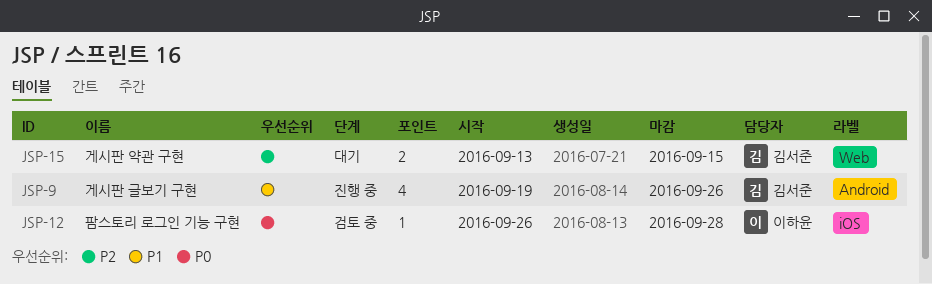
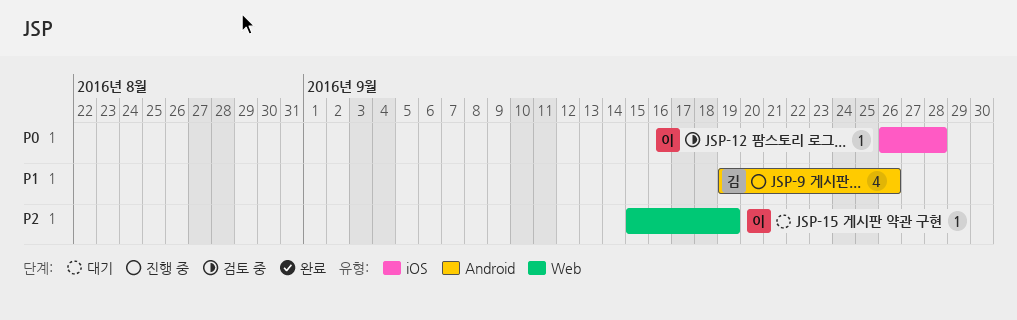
JSP-15, owner: 김서준 -> 이하윤
JSP-15, estimate: 2 -> 1
JSP-15, start: Sep 13 -> Sep 15
JSP-15, due: Sep 15 -> Sep 19

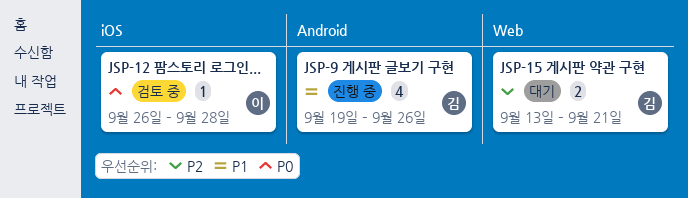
JSP-15, owner: 이 -> 김
JSP-15, estimate: 1 -> 2
JSP-15, start: Sep 15 -> Sep 13
JSP-15, due: Sep 19 -> Sep 21

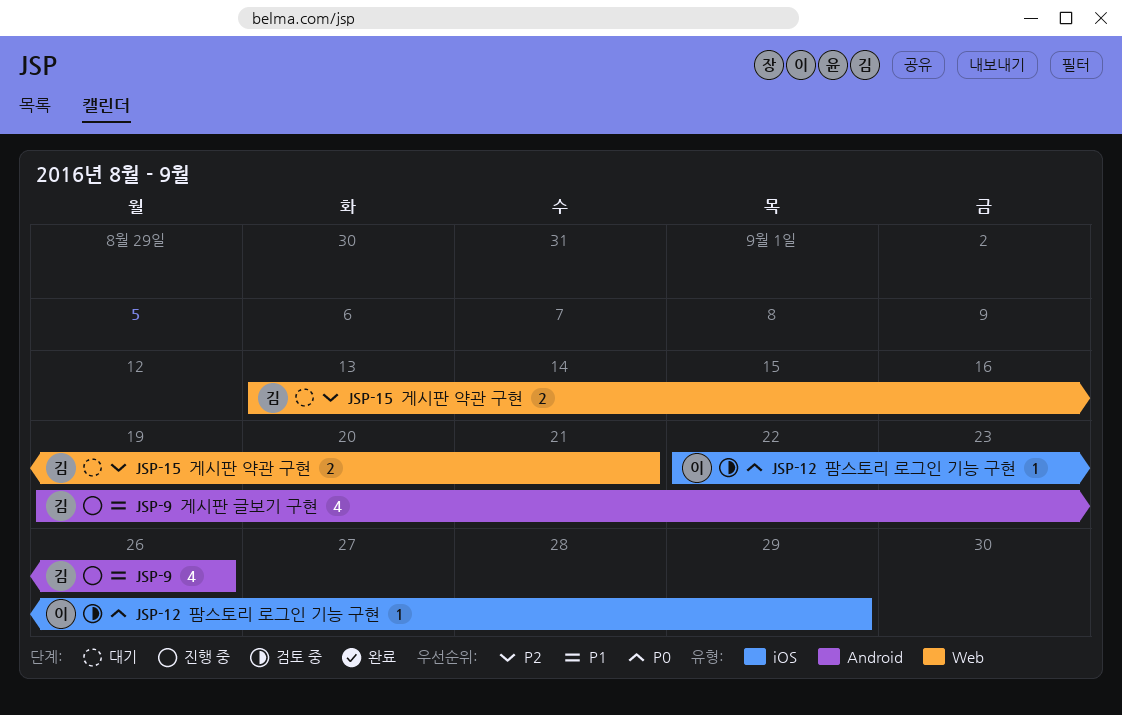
JSP-12, start: Sep 26 -> Sep 22
JSP-12, due: Sep 28 -> Sep 29

